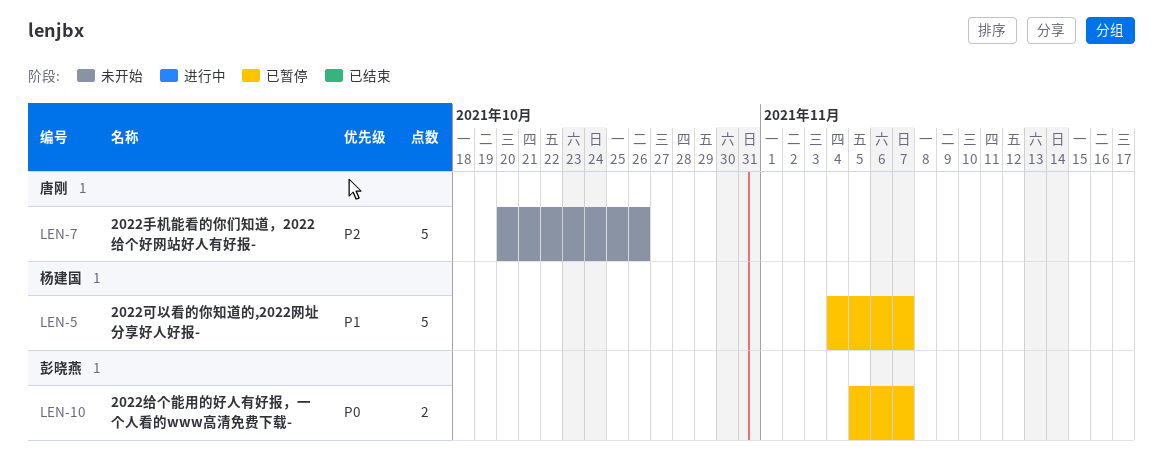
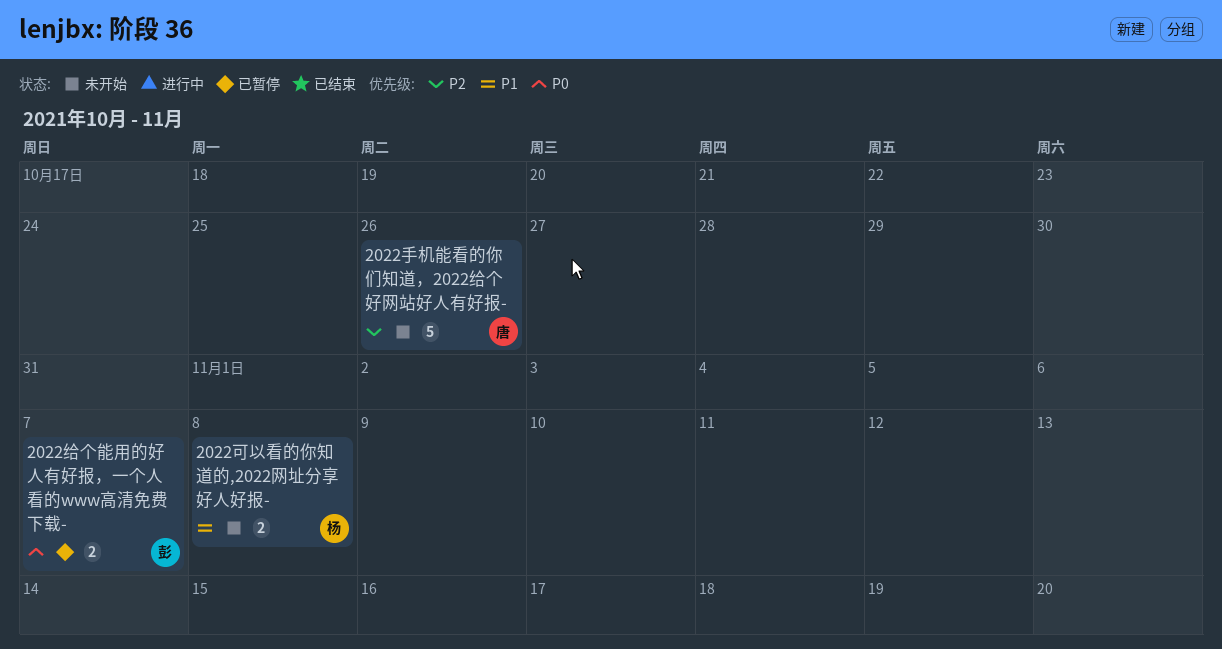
2022可以看的你知道的,2022网址分享好人好报-, status: 已暂停 -> 未开始
2022可以看的你知道的,2022网址分享好人好报-, estimate: 5 -> 2
2022可以看的你知道的,2022网址分享好人好报-, due: Nov 7 -> Nov 8

